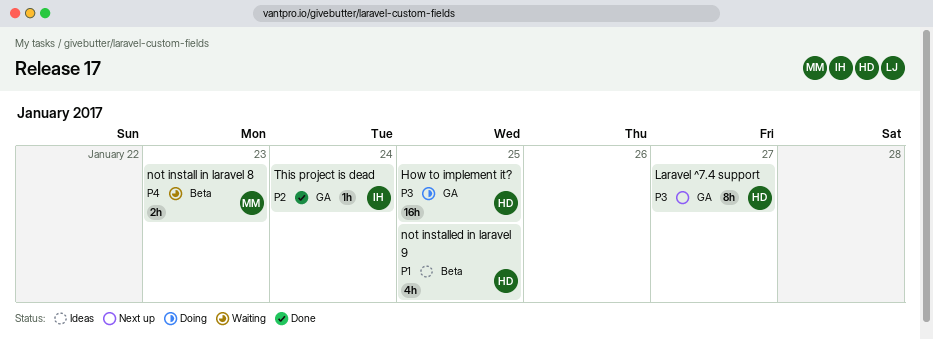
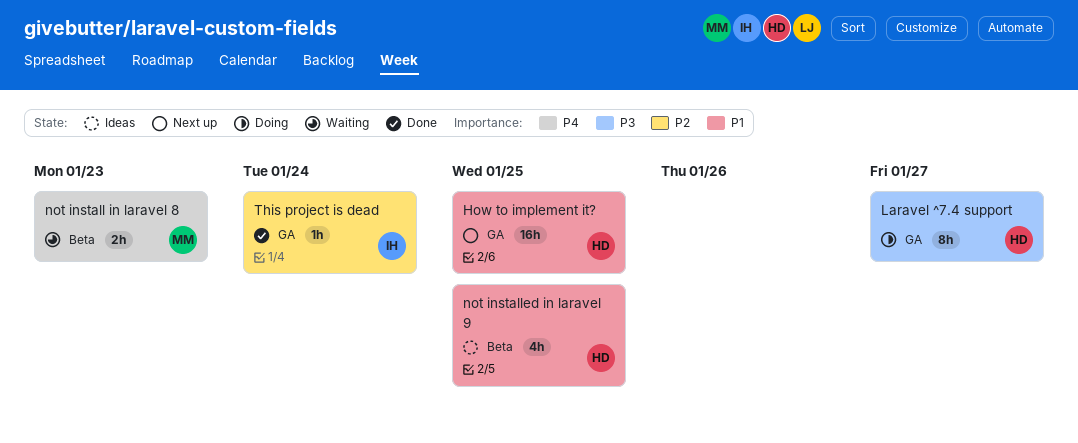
How to implement it?, status: Doing -> Next up
How to implement it?, priority: P3 -> P1
Laravel ^7.4 support, status: Next up -> Doing

